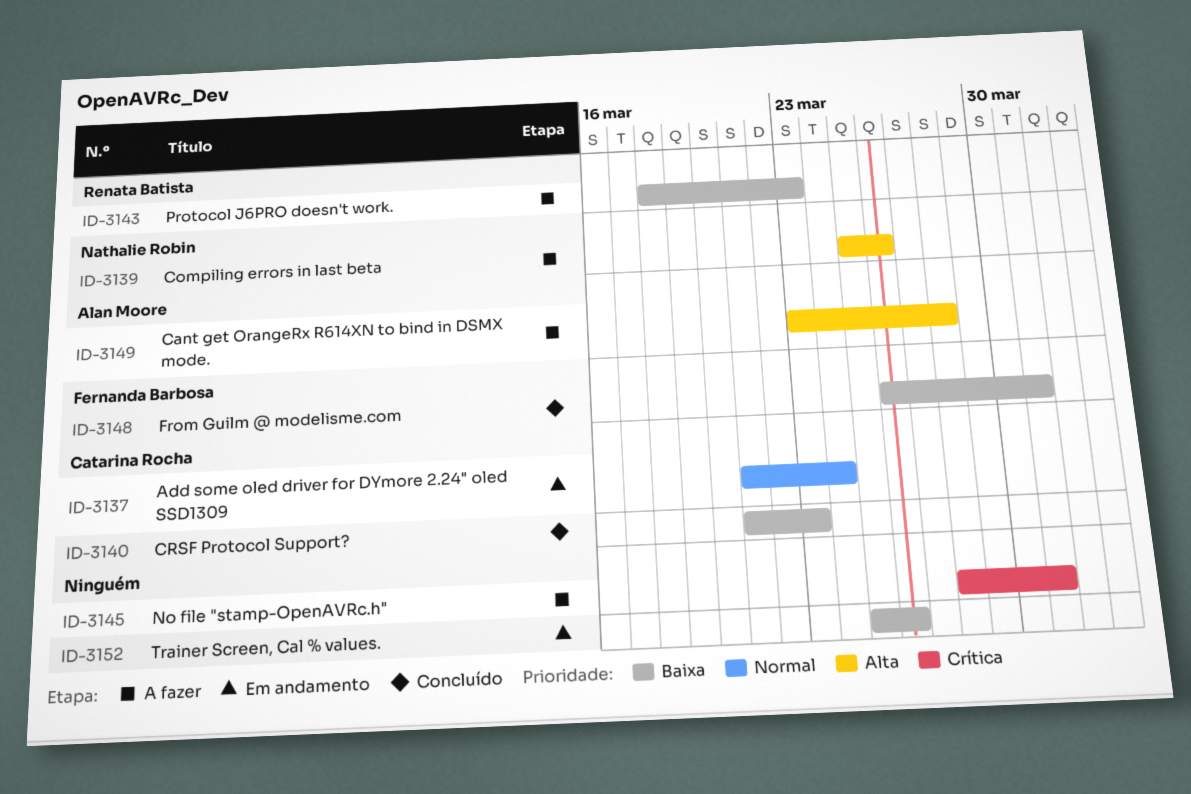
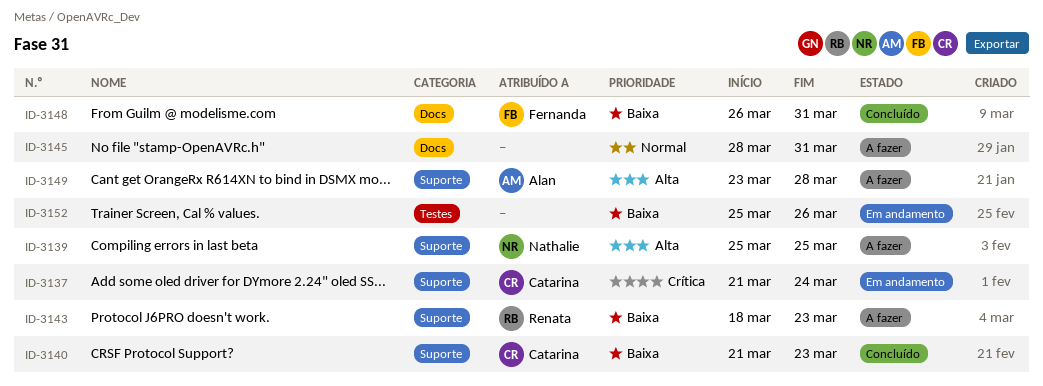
ID-3137, priority: Normal -> Crítica
ID-3139, due: Mar 26 -> Mar 25
ID-3145, priority: Crítica -> Normal

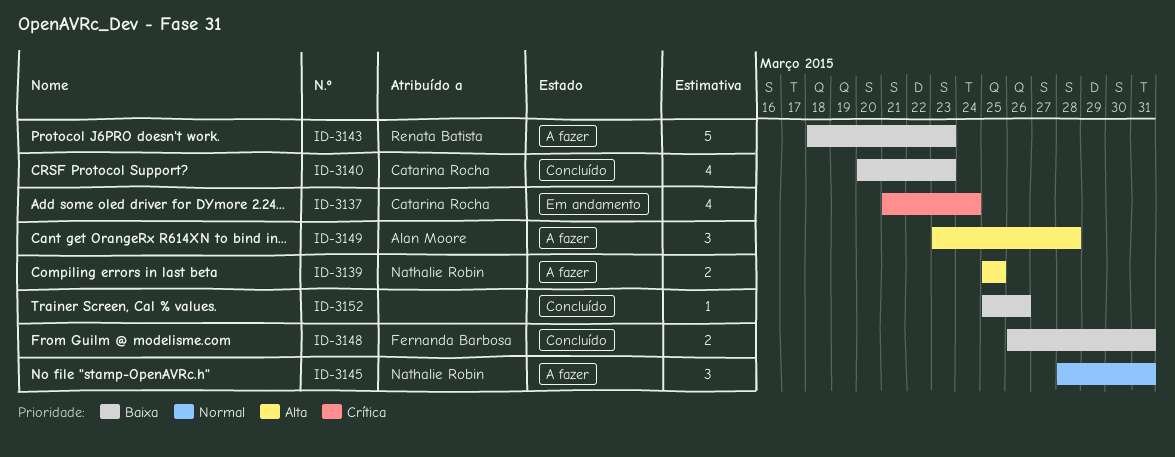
ID-3140, start: Mar 21 -> Mar 20
ID-3145, owner: none -> Nathalie Robin
ID-3152, status: Em andamento -> Concluído

